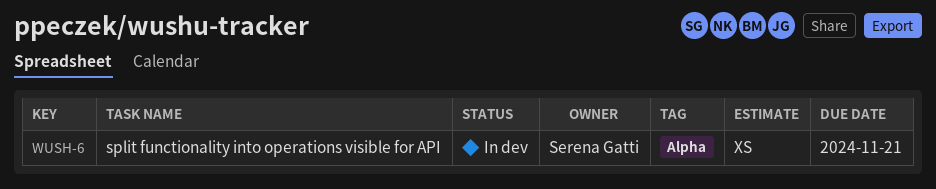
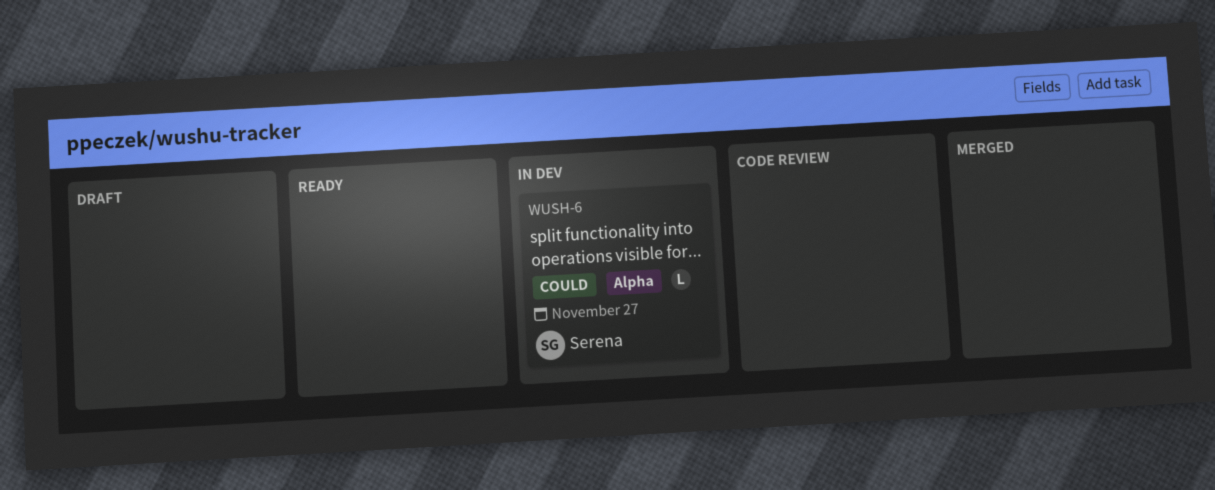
WUSH-6, estimate: XS -> L
WUSH-6, due: Nov 21 -> Nov 27

